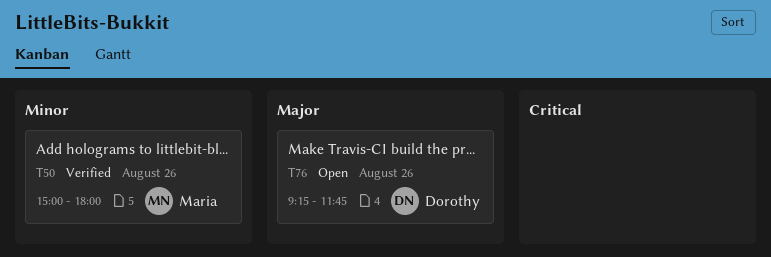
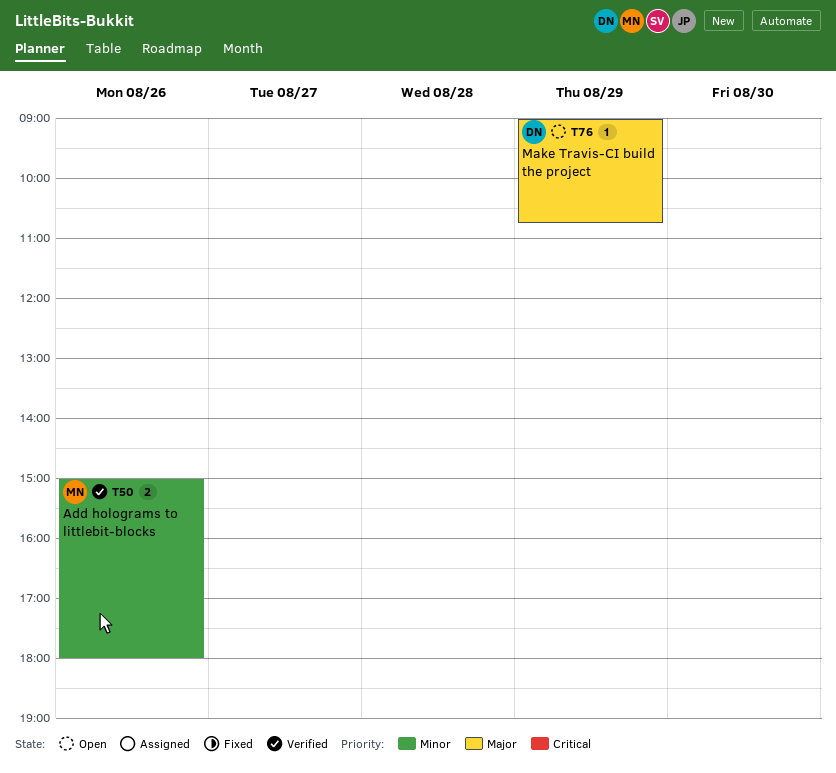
T76, day: Aug 26 -> Aug 29
T76, begins: 09:15 -> 09:00
T76, ends: 11:45 -> 10:45

